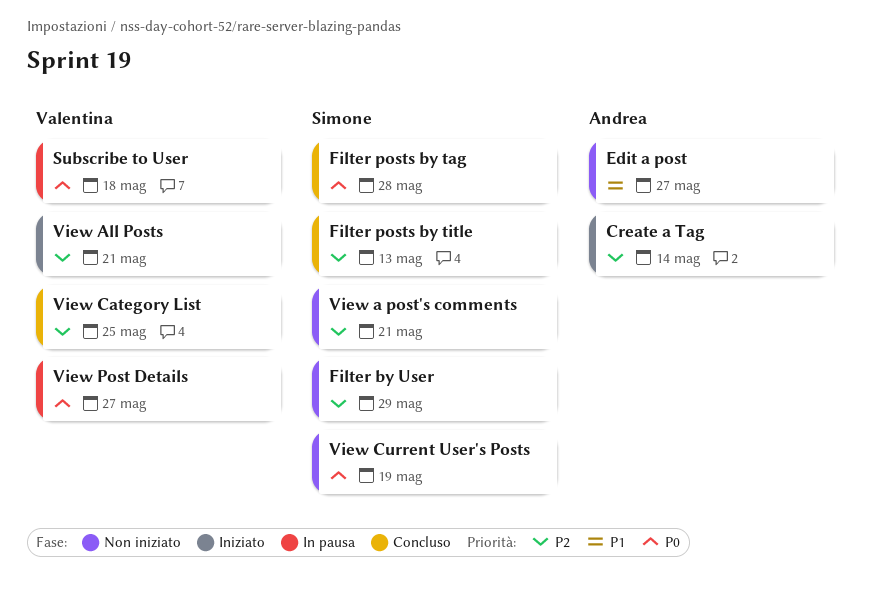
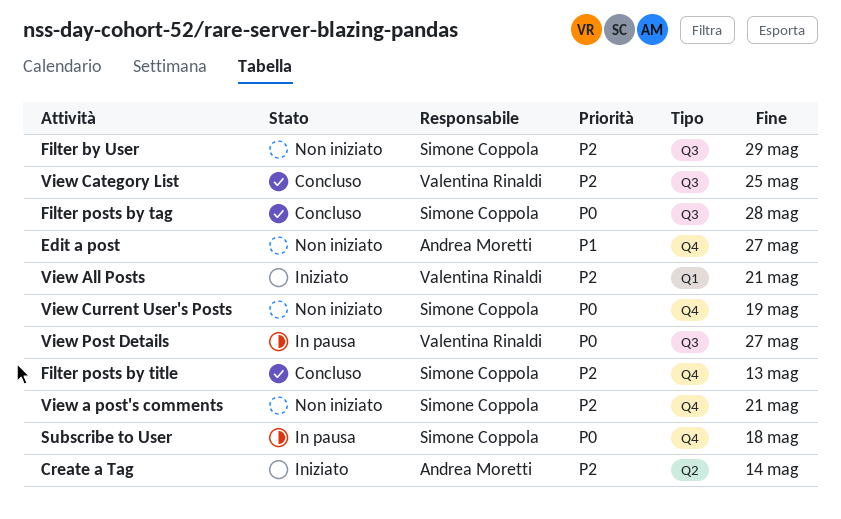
Subscribe to User, owner: Valentina Rinaldi -> Simone Coppola

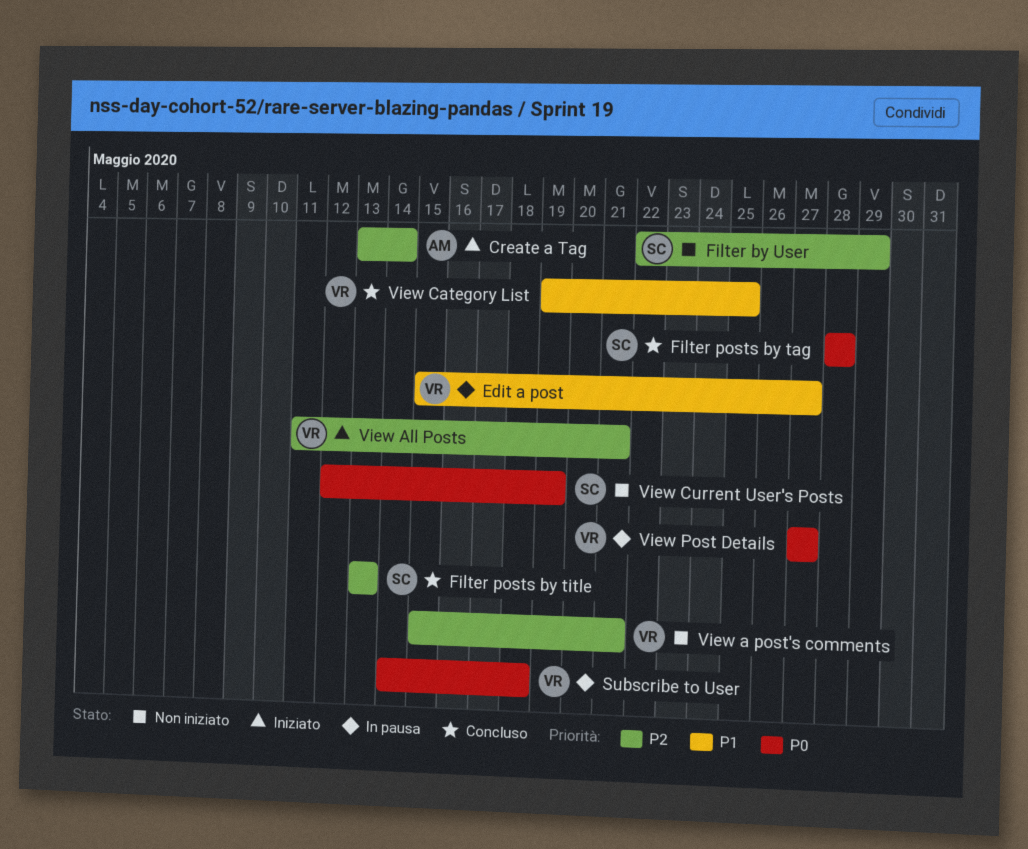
Edit a post, status: Non iniziato -> In pausa
Edit a post, owner: Andrea Moretti -> Valentina Rinaldi
Subscribe to User, owner: Simone Coppola -> Valentina Rinaldi
View a post's comments, owner: Simone Coppola -> Valentina Rinaldi
View Category List, priority: P2 -> P1

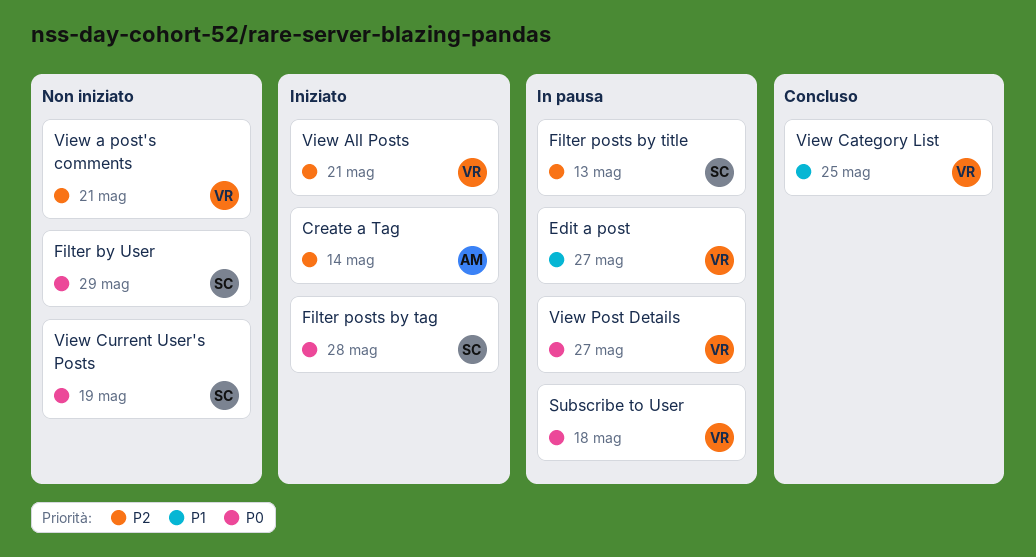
Filter by User, priority: P2 -> P0
Filter posts by tag, status: Concluso -> Iniziato
Filter posts by title, status: Concluso -> In pausa

